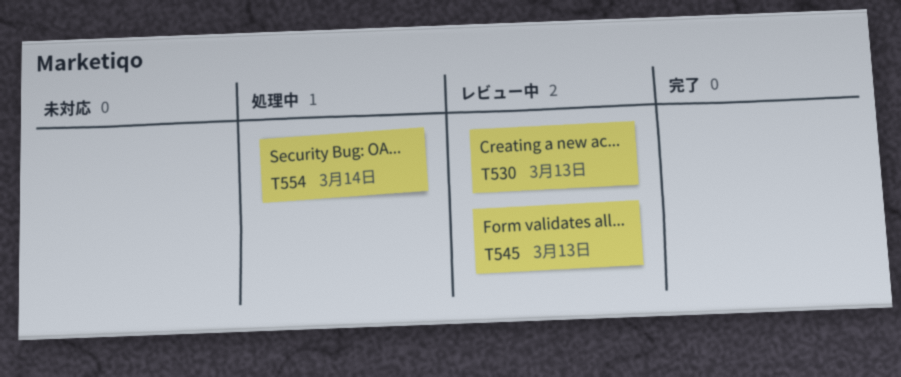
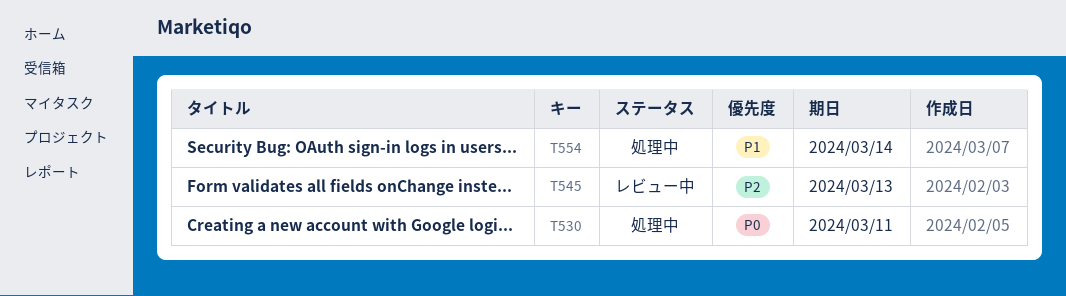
T530, status: レビュー中 -> 処理中
T530, due: Mar 13 -> Mar 11

